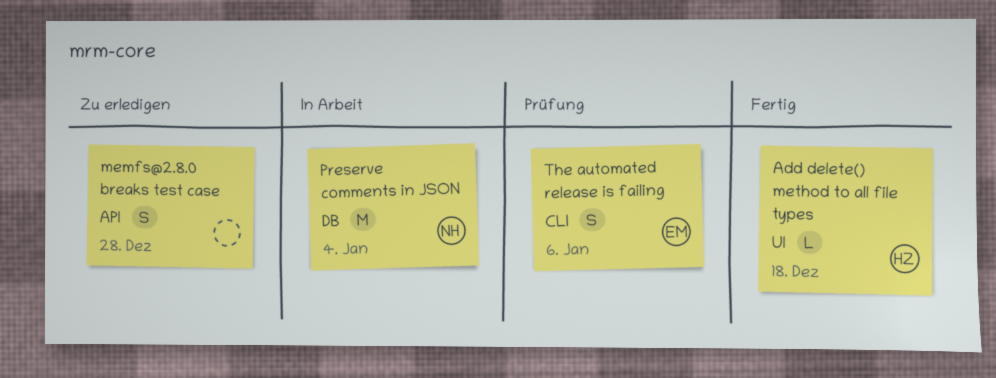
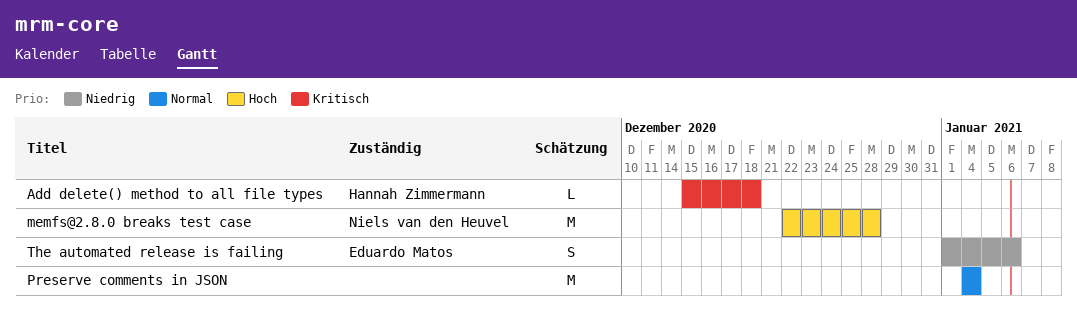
memfs@2.8.0 breaks test case, owner: none -> Niels van den Heuvel
memfs@2.8.0 breaks test case, estimate: S -> M
Preserve comments in JSON, owner: Niels van den Heuvel -> none

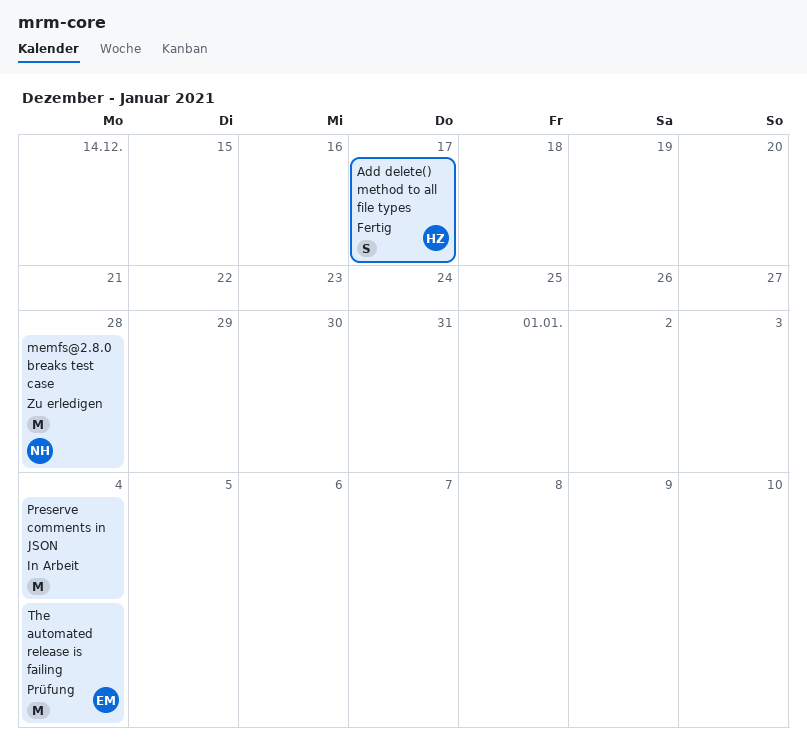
Add delete() method to all file types, estimate: L -> S
Add delete() method to all file types, due: Dec 18 -> Dec 17
The automated release is failing, estimate: S -> M
The automated release is failing, due: Jan 6 -> Jan 4

